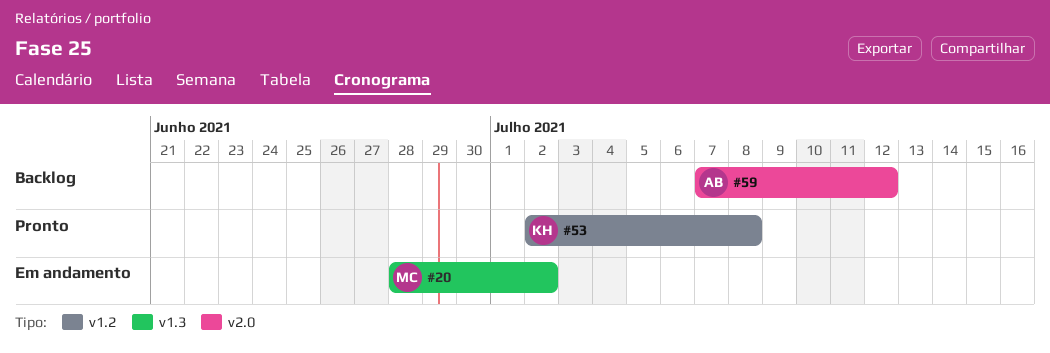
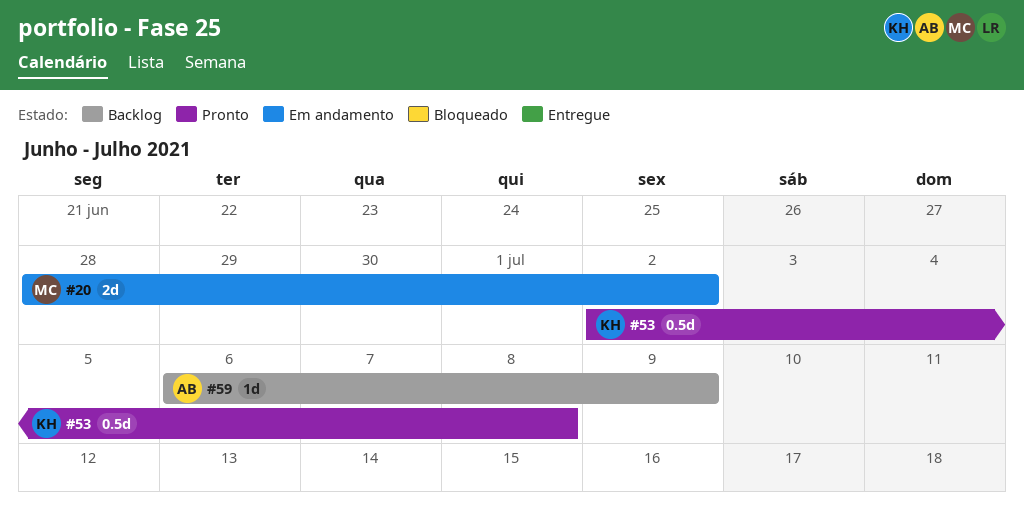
#59, start: Jul 7 -> Jul 6
#59, due: Jul 12 -> Jul 9

